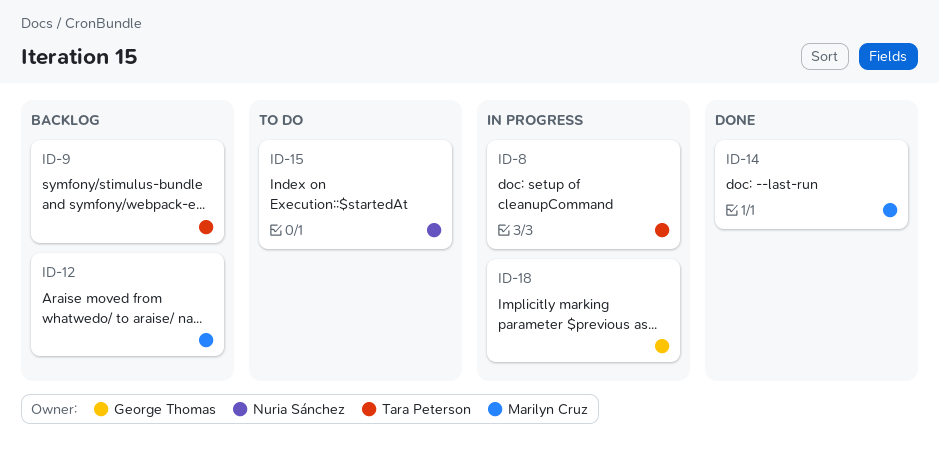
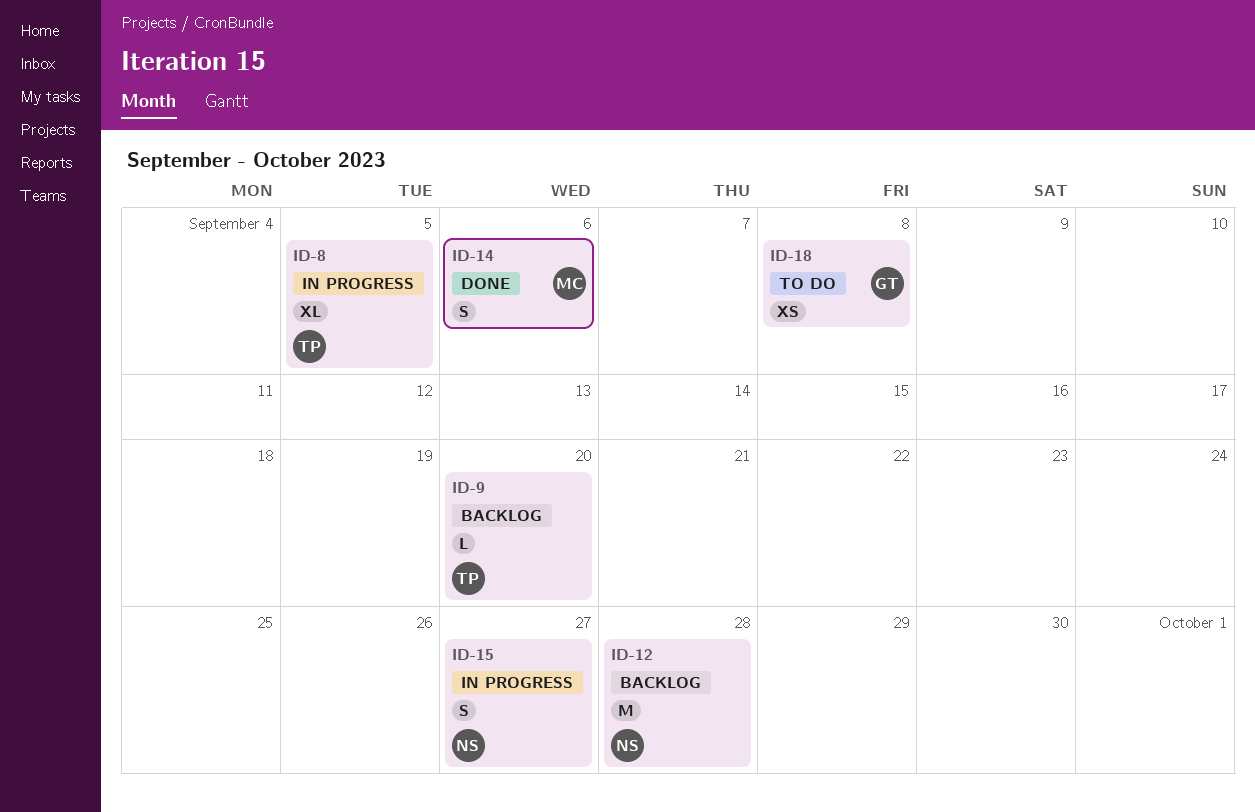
ID-12, owner: Marilyn Cruz -> Nuria Sánchez
ID-15, status: To do -> In progress
ID-18, status: In progress -> To do

